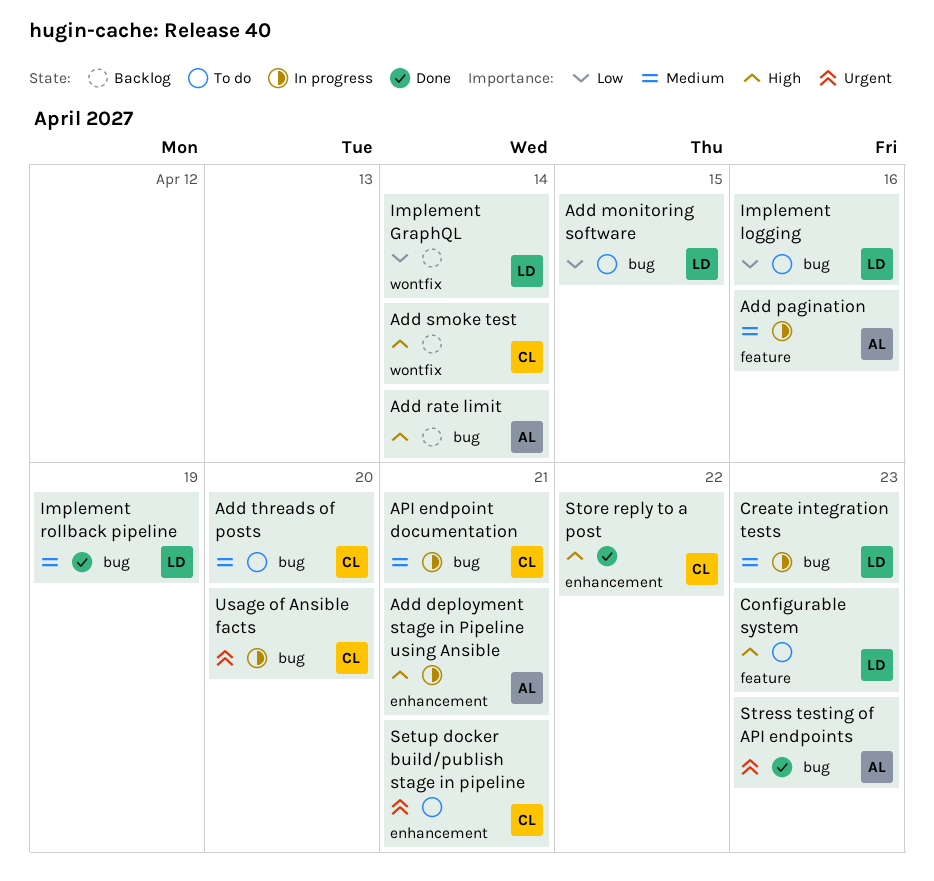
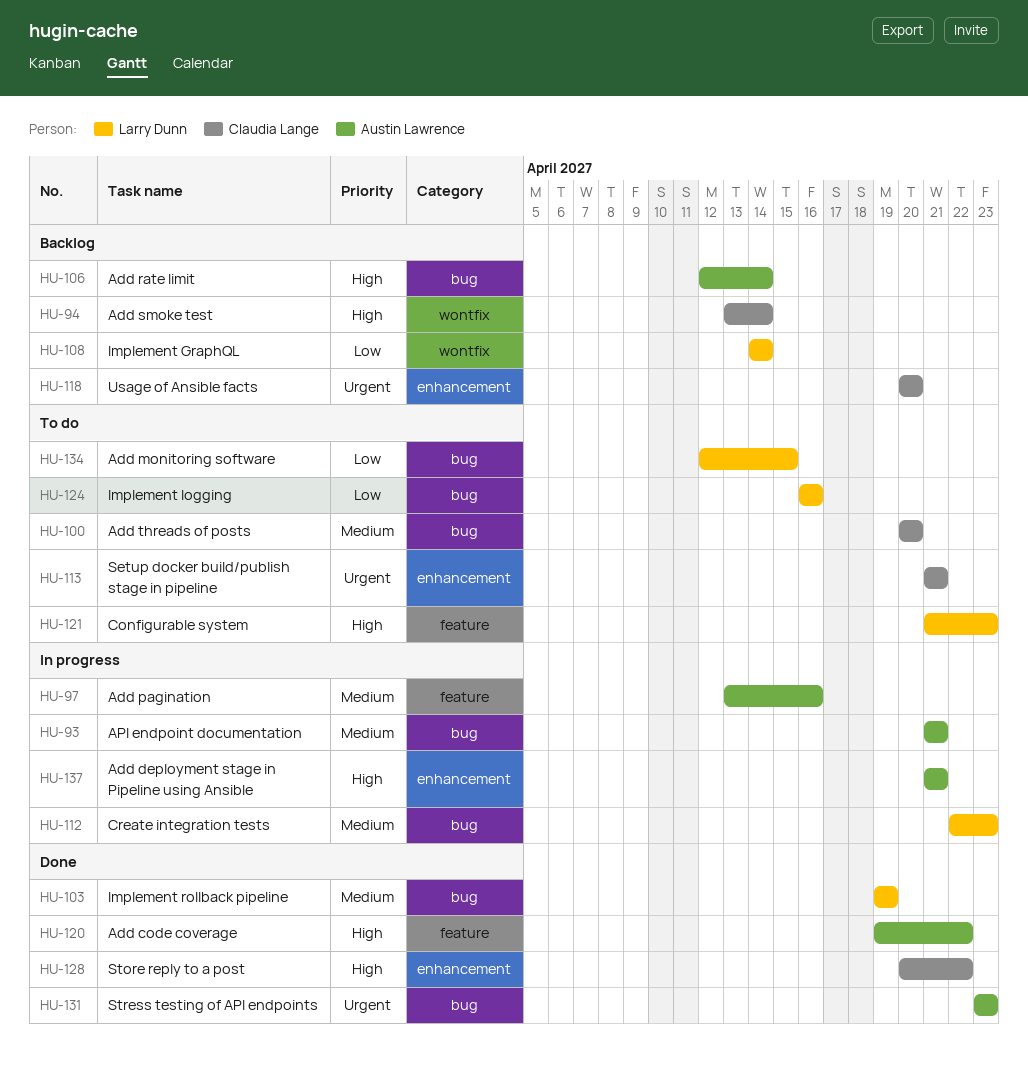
Add code coverage: none -> present
API endpoint documentation, owner: Claudia Lange -> Austin Lawrence
Usage of Ansible facts, status: In progress -> Backlog
Usage of Ansible facts, label: bug -> enhancement

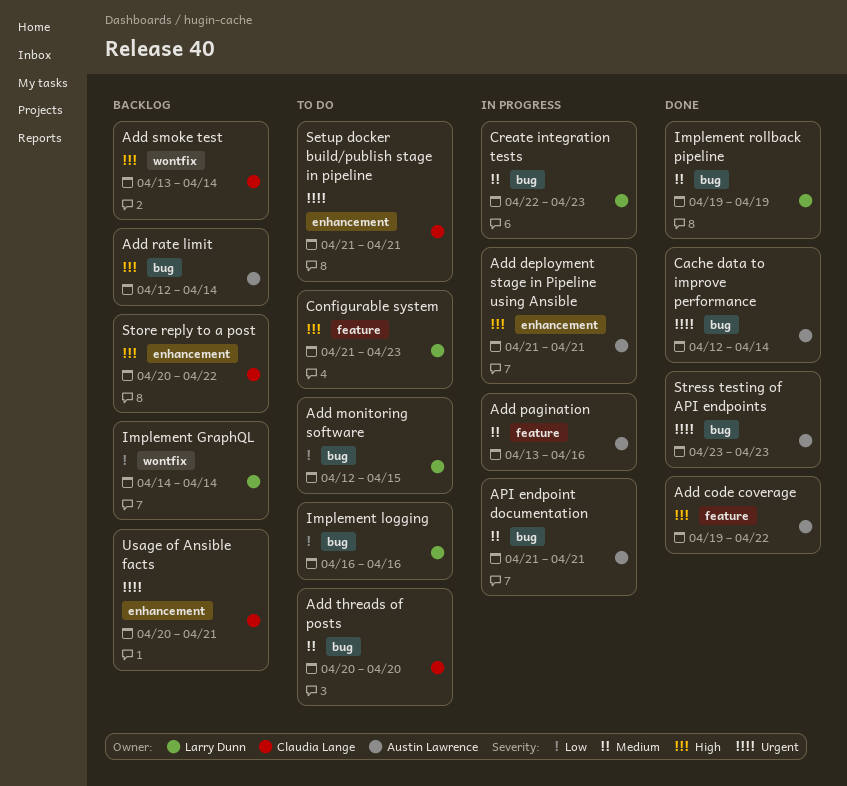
Cache data to improve performance: none -> present
Store reply to a post, status: Done -> Backlog
Usage of Ansible facts, due: Apr 20 -> Apr 21

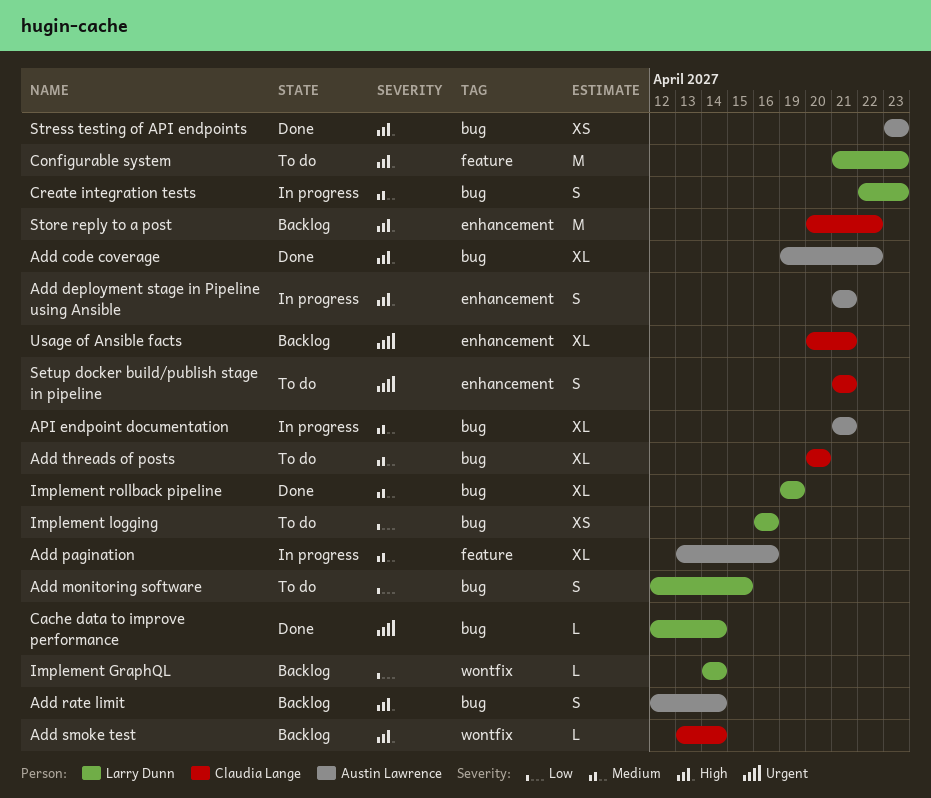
Add code coverage, label: feature -> bug
Cache data to improve performance, owner: Austin Lawrence -> Larry Dunn
Stress testing of API endpoints, priority: Urgent -> High

